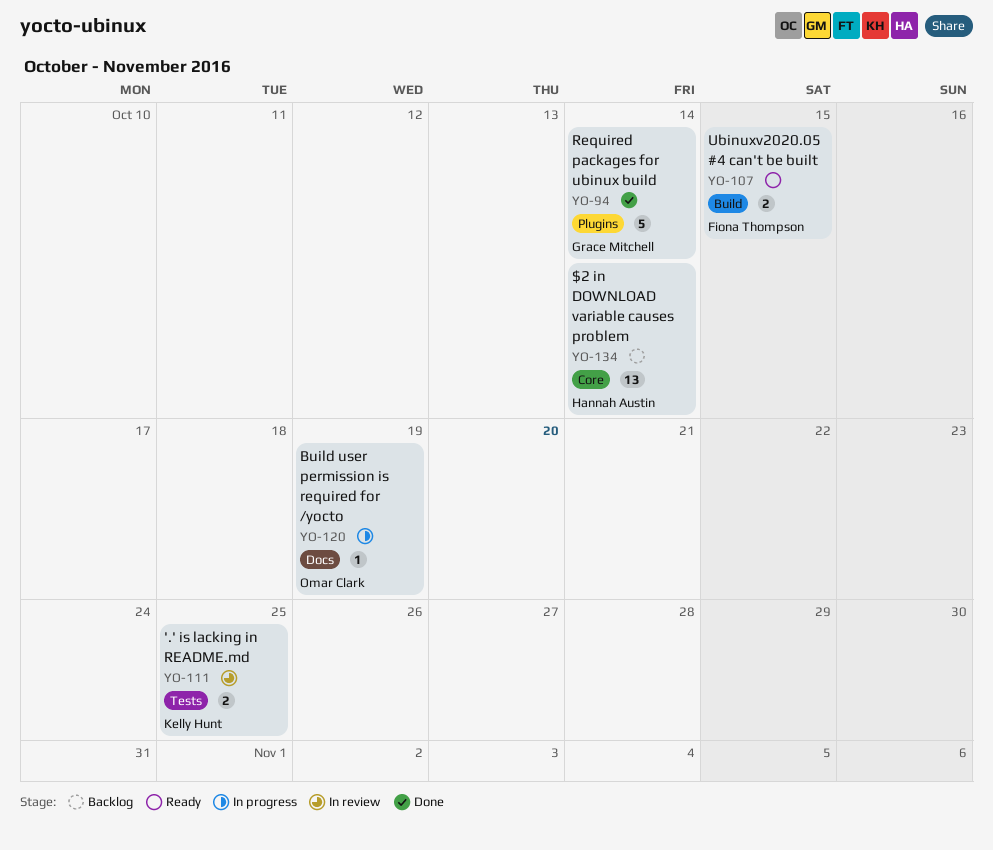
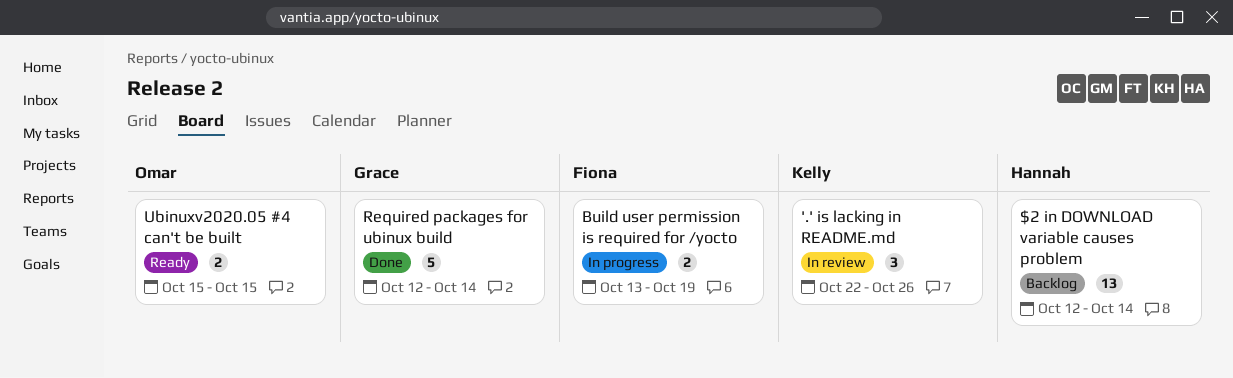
'.' is lacking in README.md, estimate: 2 -> 3
'.' is lacking in README.md, due: Oct 25 -> Oct 26
Build user permission is required for /yocto, owner: Omar Clark -> Fiona Thompson
Build user permission is required for /yocto, estimate: 1 -> 2
Ubinuxv2020.05 #4 can't be built, owner: Fiona Thompson -> Omar Clark

